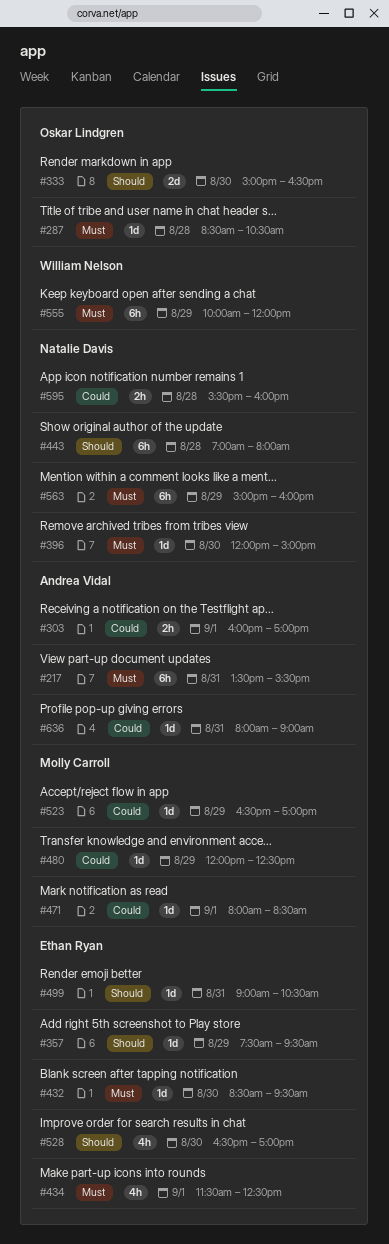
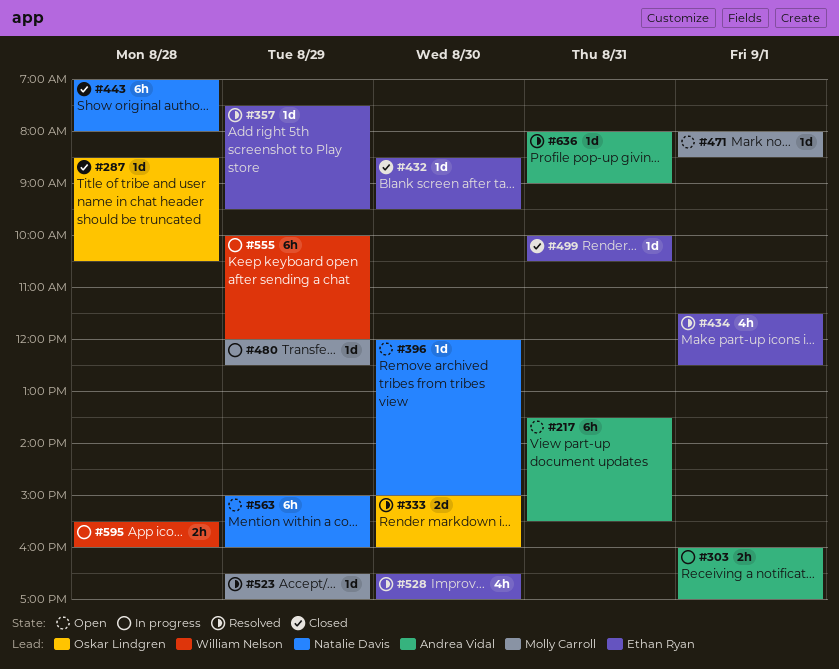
#333, ends: 16:30 -> 16:00
#499, begins: 09:00 -> 10:00
#595, owner: Natalie Davis -> William Nelson

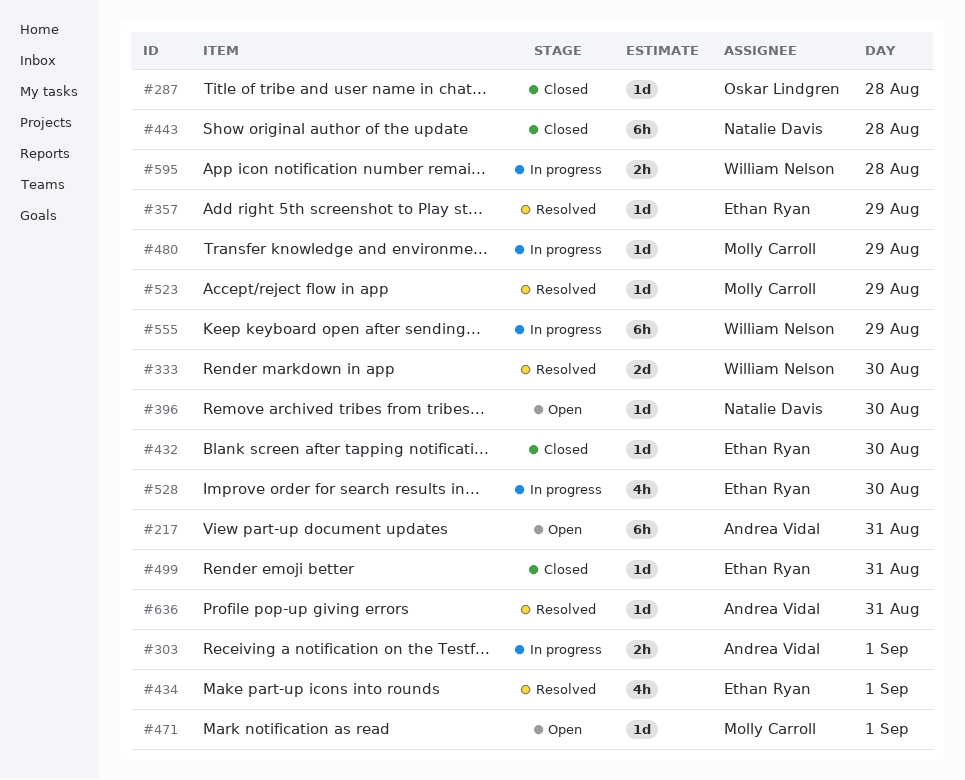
#333, owner: Oskar Lindgren -> William Nelson
#528, status: Resolved -> In progress
#563: present -> none

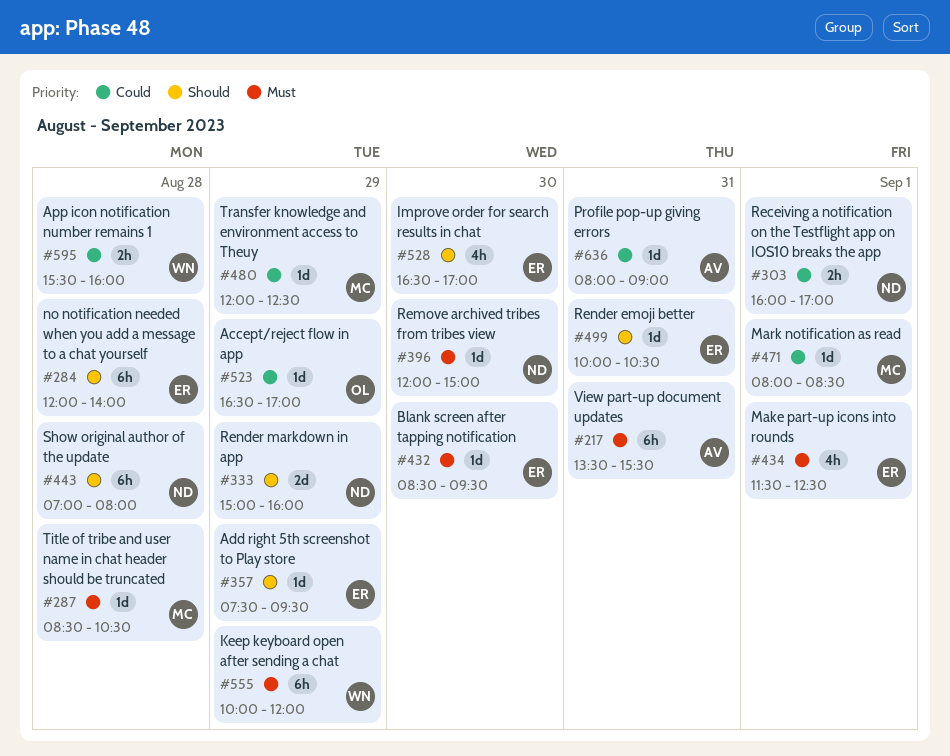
#284: none -> present
#287, owner: Oskar Lindgren -> Molly Carroll
#303, owner: Andrea Vidal -> Natalie Davis
#333, owner: William Nelson -> Natalie Davis
#333, day: Aug 30 -> Aug 29
#523, owner: Molly Carroll -> Oskar Lindgren

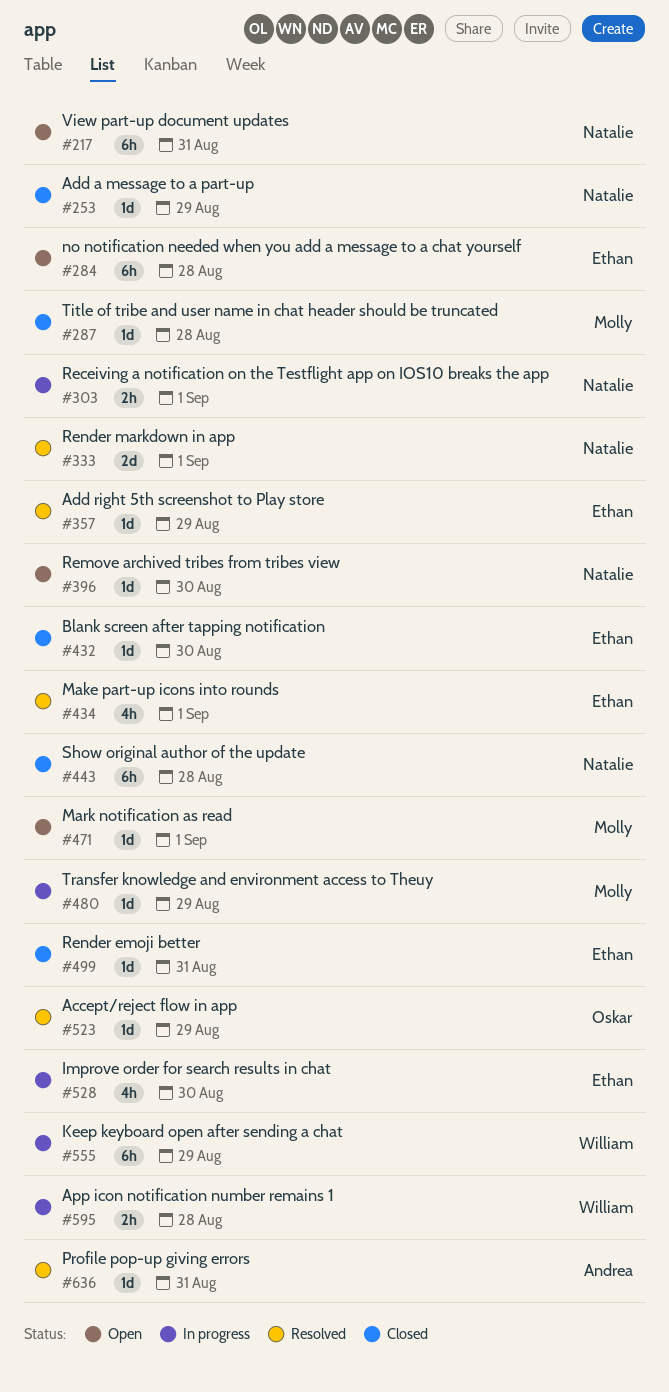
#217, owner: Andrea -> Natalie
#253: none -> present
#333, day: Aug 29 -> Sep 1

